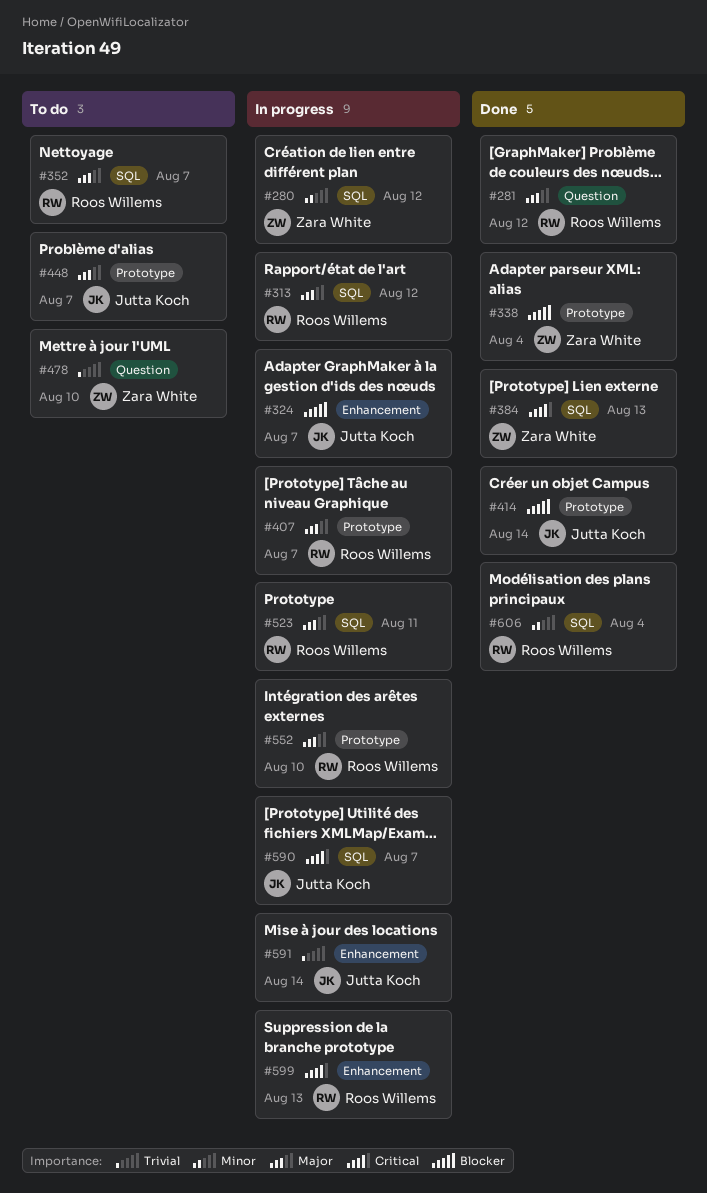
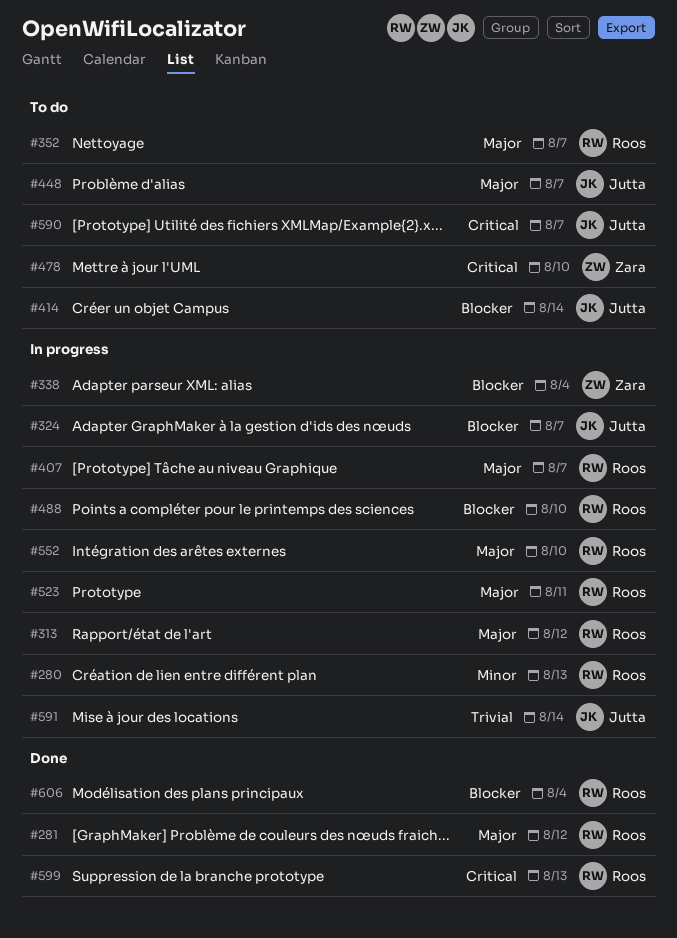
#280, owner: Zara White -> Roos Willems
#280, due: Aug 12 -> Aug 13
#338, status: Done -> In progress
#384: present -> none
#414, status: Done -> To do
#478, priority: Trivial -> Critical
#488: none -> present
#590, status: In progress -> To do
#599, status: In progress -> Done
#606, priority: Minor -> Blocker

